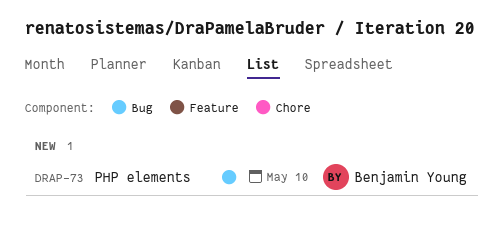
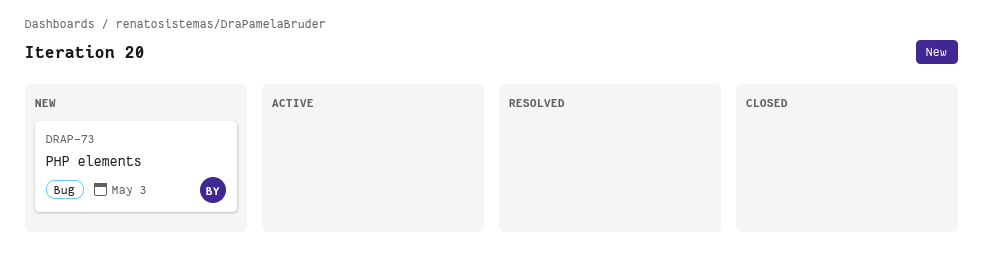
DRAP-73, due: May 10 -> May 3

